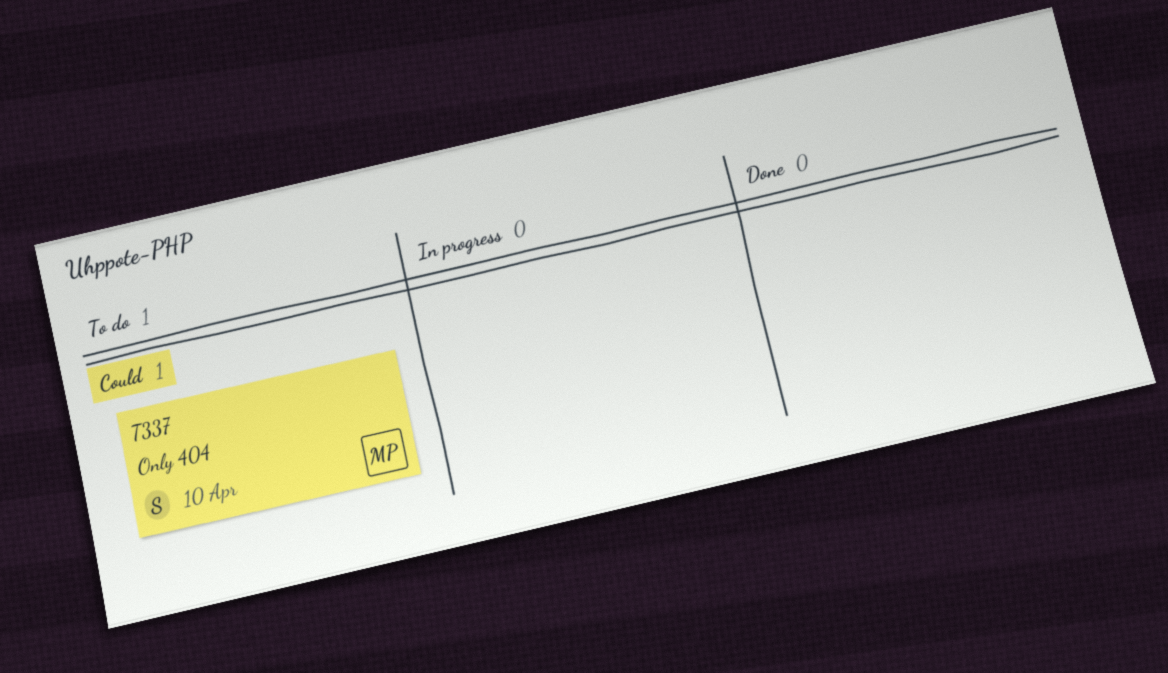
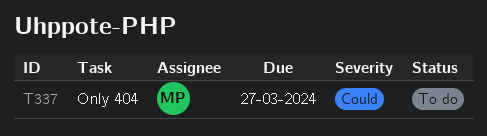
T337, due: Apr 10 -> Mar 27

